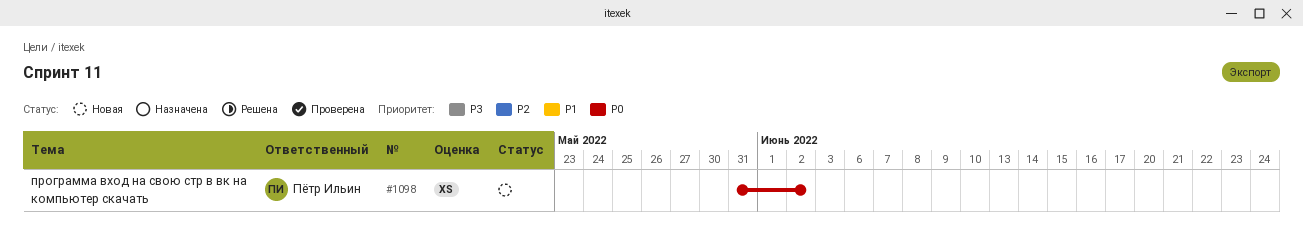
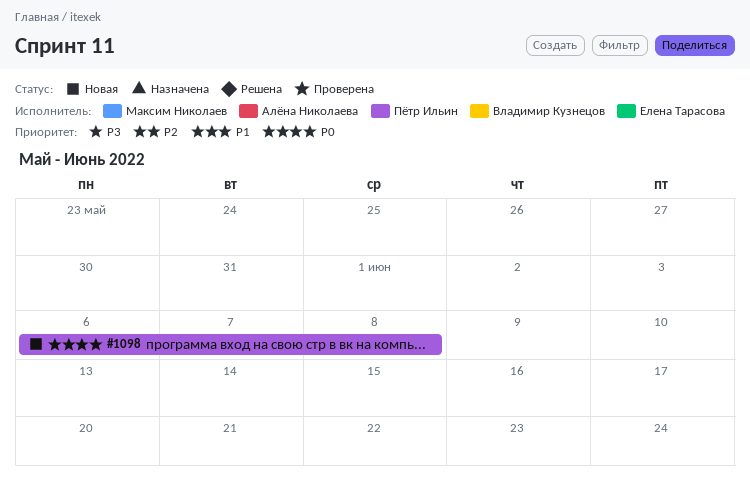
#1098, start: May 31 -> Jun 6
#1098, due: Jun 2 -> Jun 8

